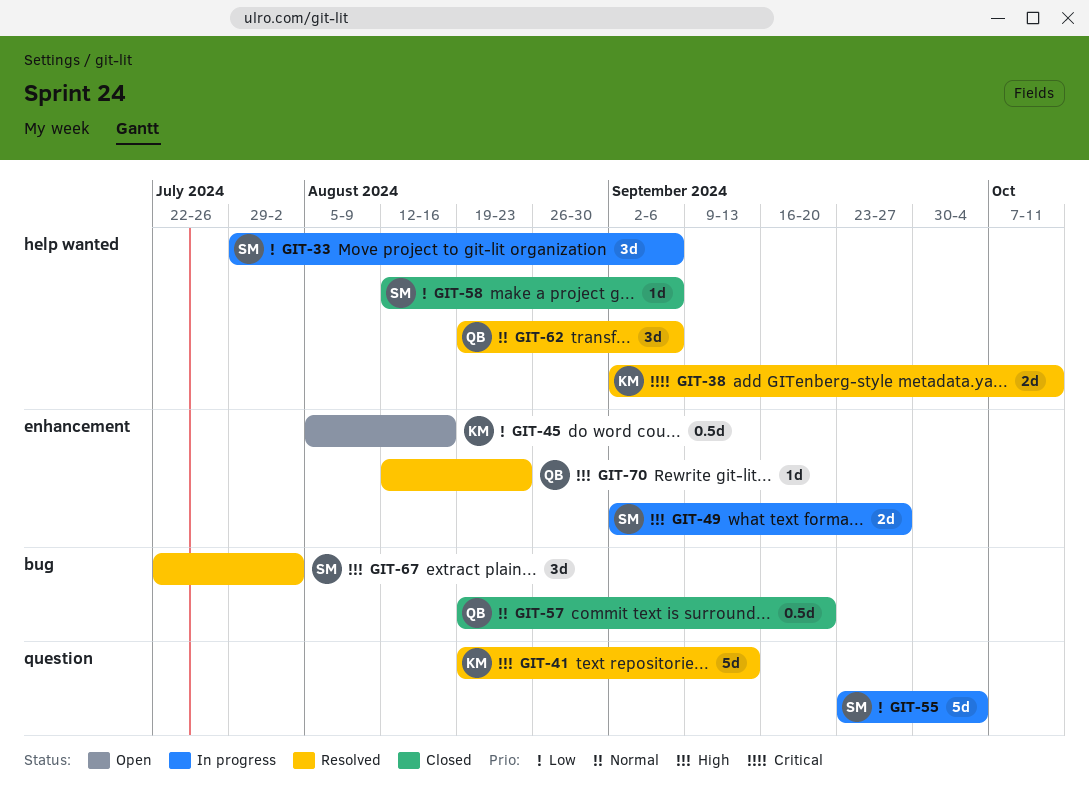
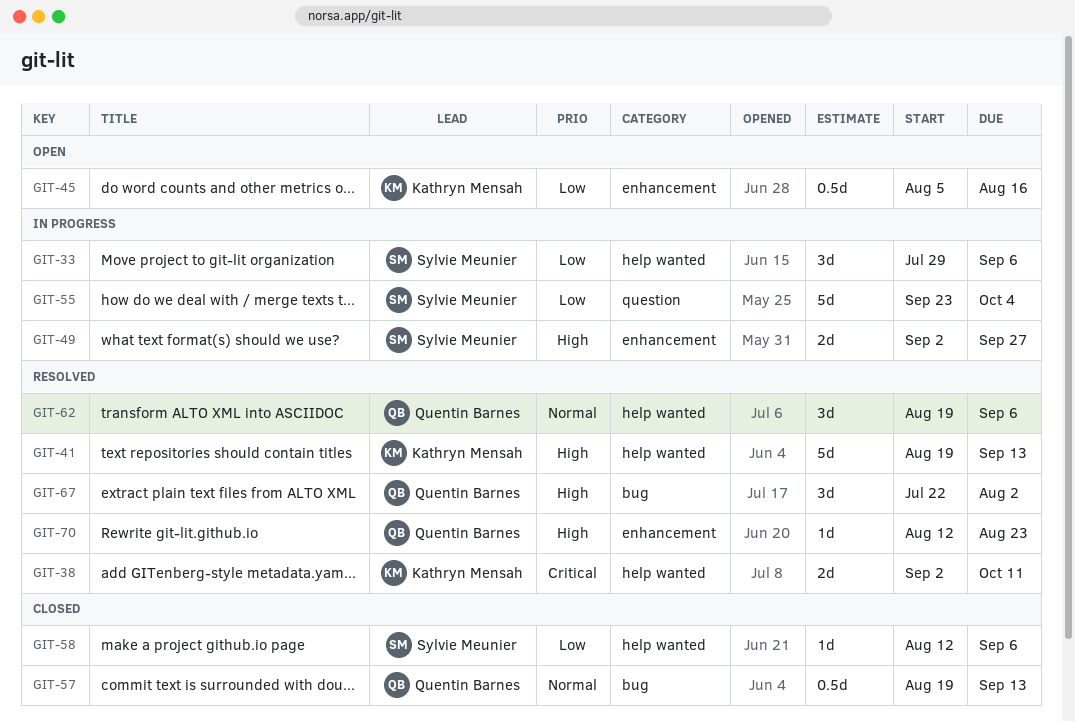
GIT-41, label: question -> help wanted
GIT-57, due: Sep 20 -> Sep 13
GIT-67, owner: Sylvie Meunier -> Quentin Barnes

